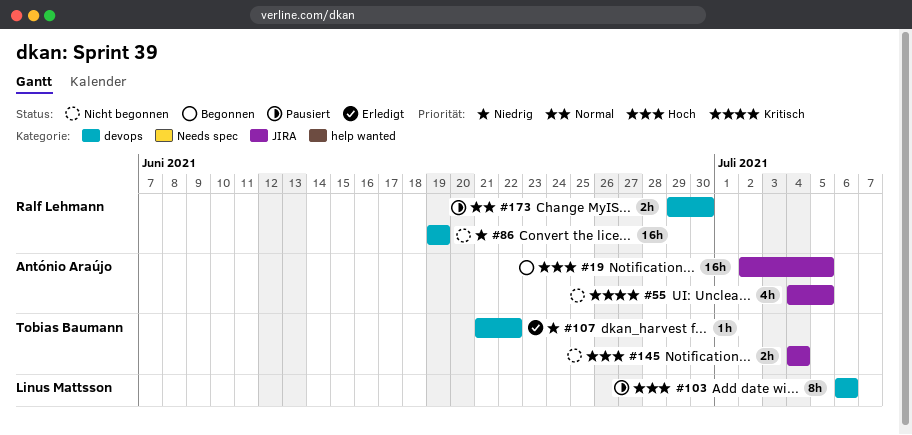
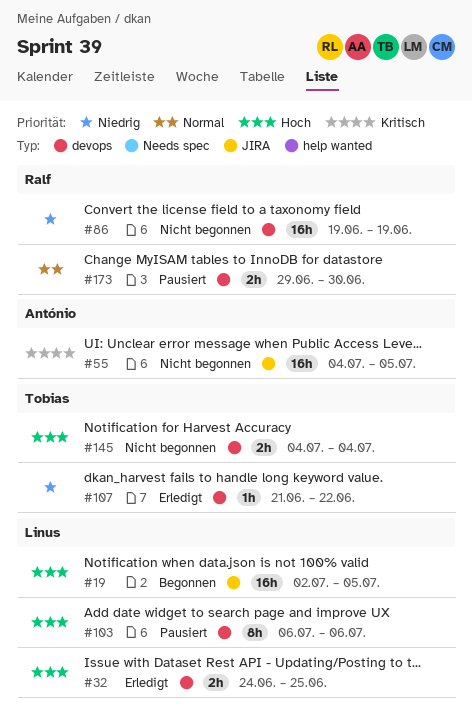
#19, owner: António Araújo -> Linus Mattsson
#32: none -> present
#55, estimate: 4h -> 16h
#145, label: JIRA -> devops

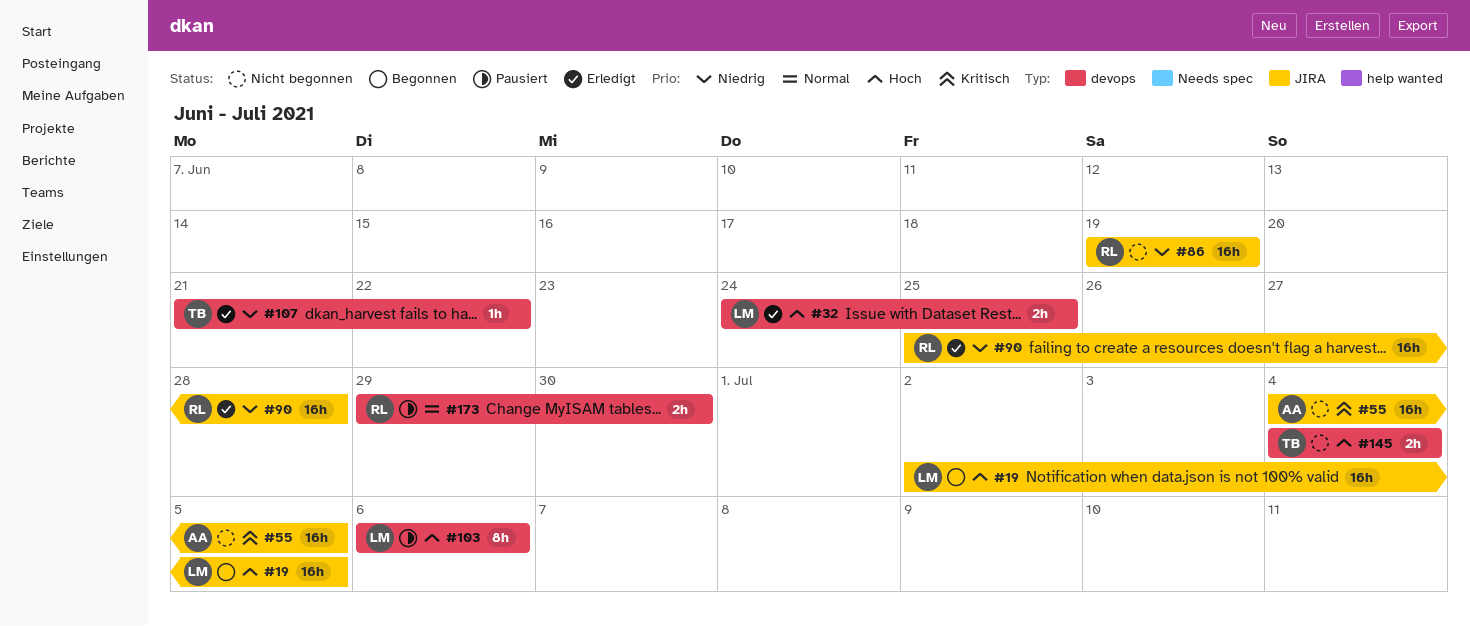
#86, label: devops -> JIRA
#90: none -> present

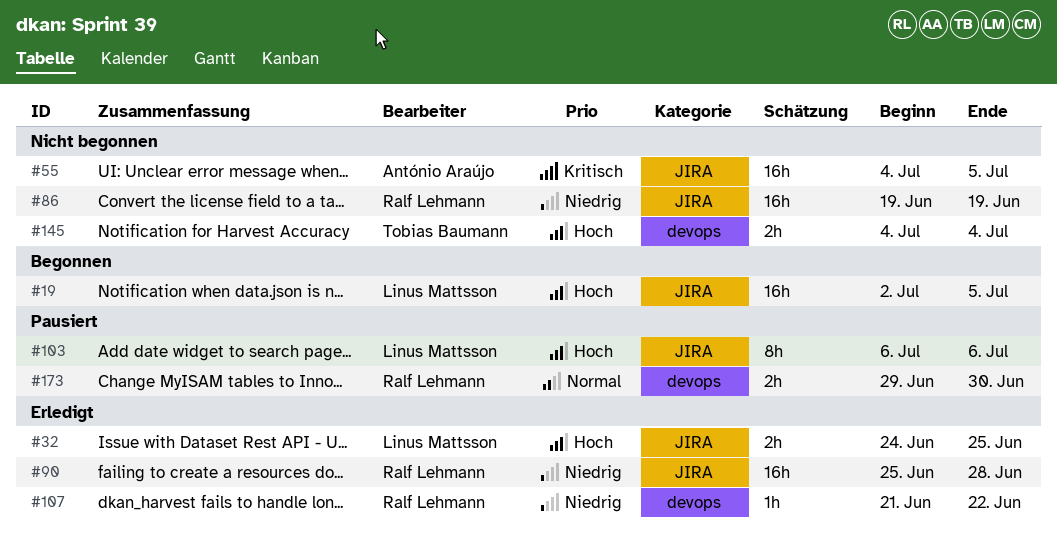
#32, label: devops -> JIRA
#103, label: devops -> JIRA
#107, owner: Tobias Baumann -> Ralf Lehmann

